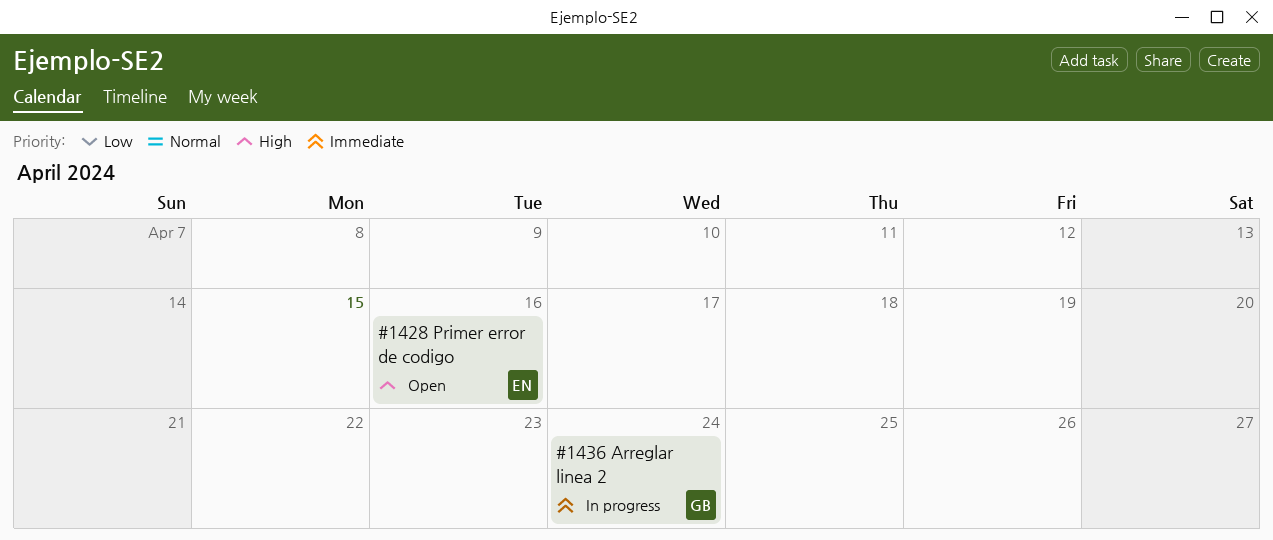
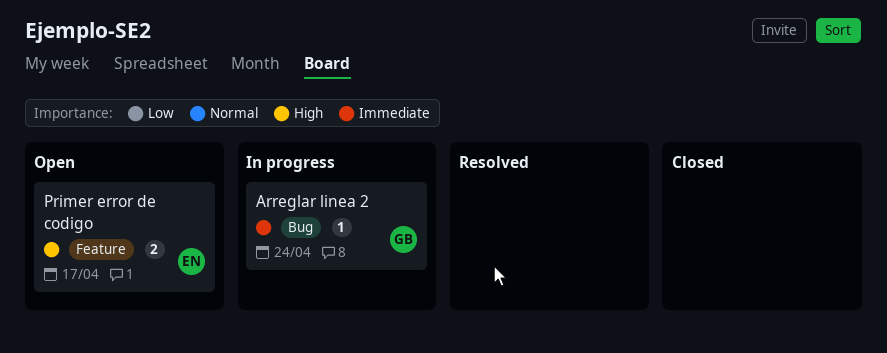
Primer error de codigo, due: Apr 16 -> Apr 17

